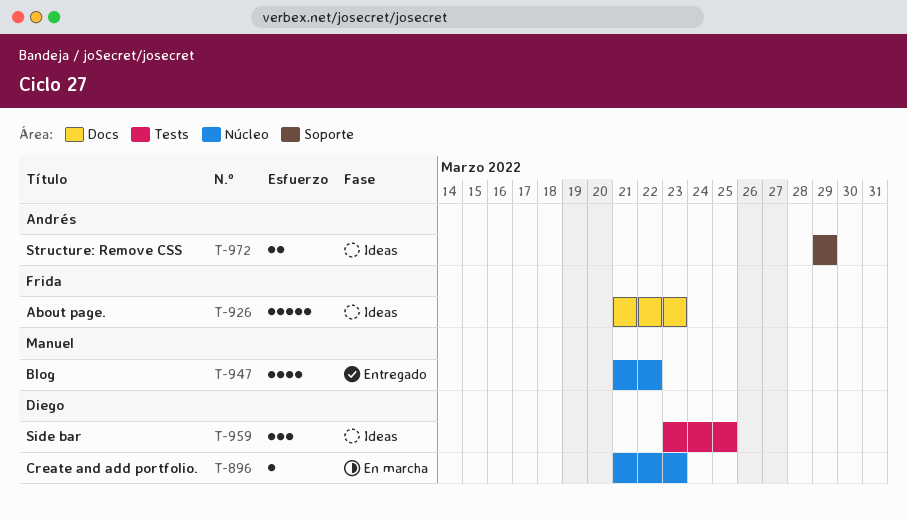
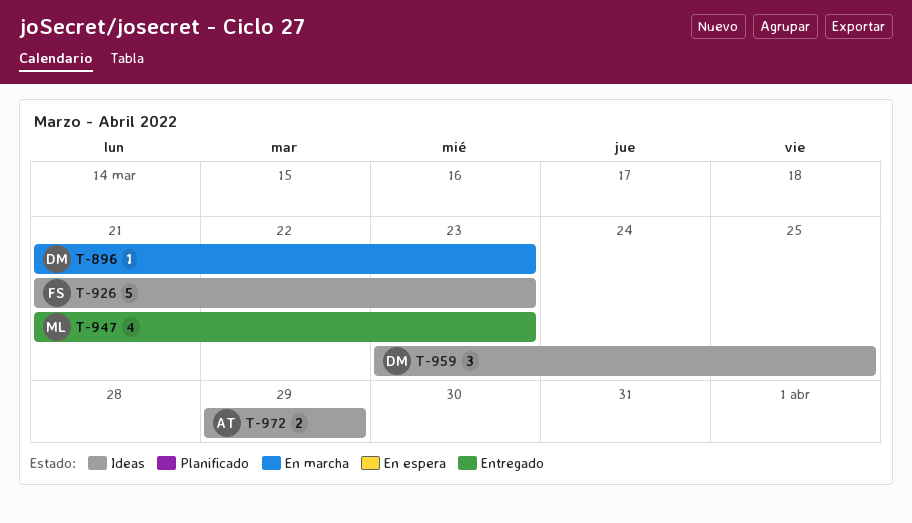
T-947, due: Mar 22 -> Mar 23

